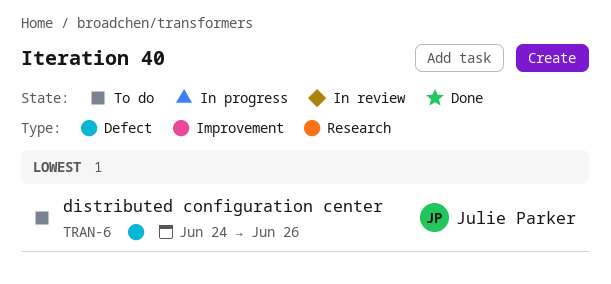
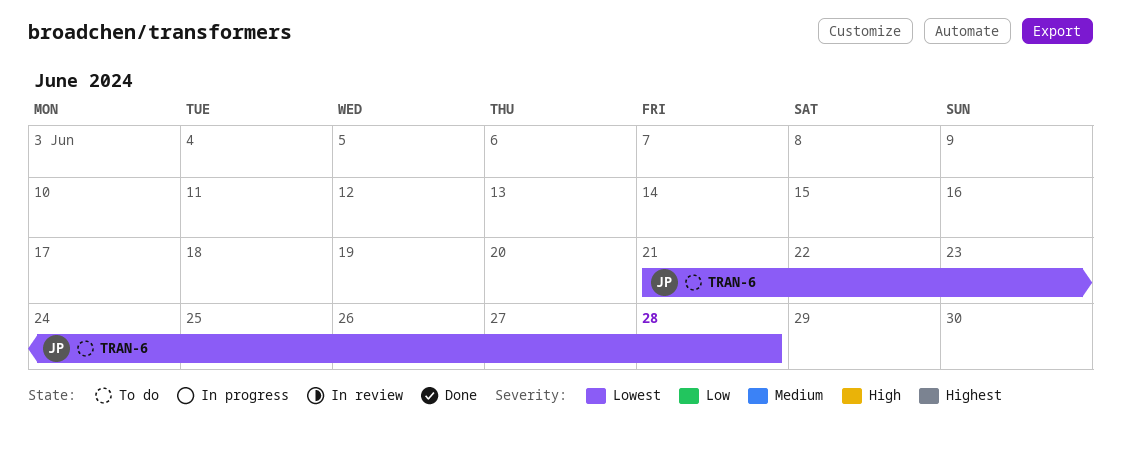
TRAN-6, start: Jun 24 -> Jun 21
TRAN-6, due: Jun 26 -> Jun 28

